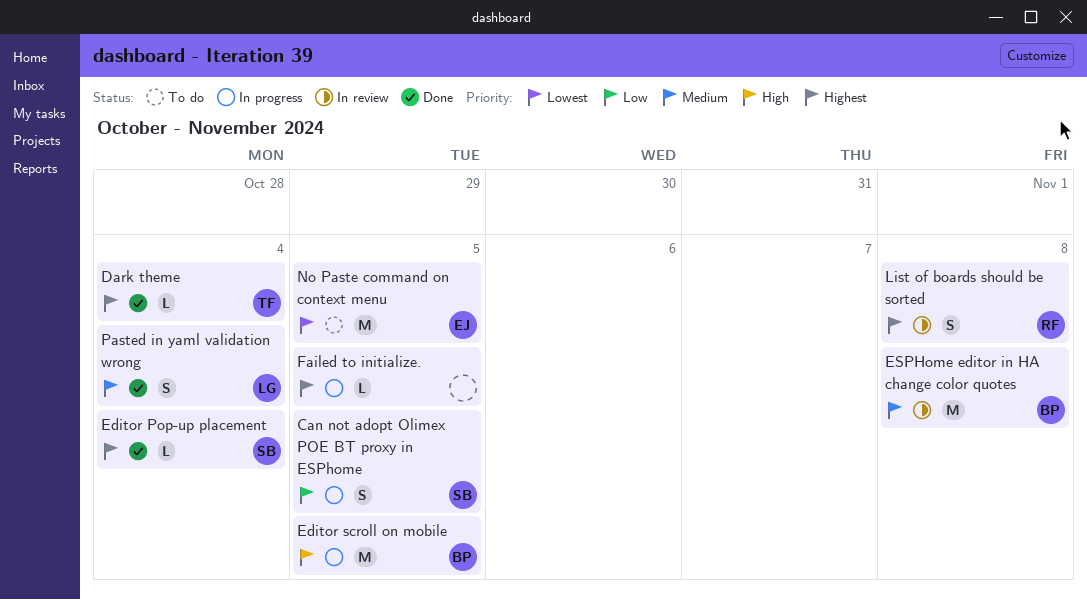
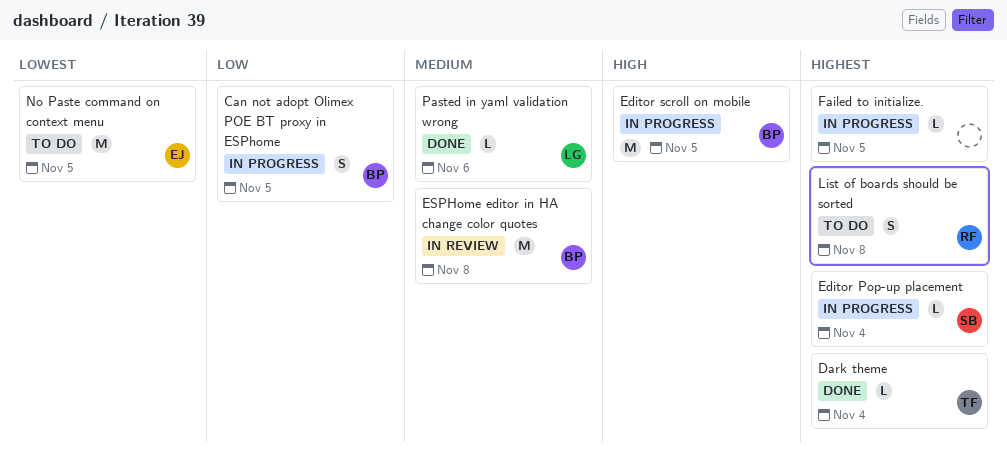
Can not adopt Olimex POE BT proxy in ESPhome, owner: SB -> BP
Editor Pop-up placement, status: Done -> In progress
List of boards should be sorted, status: In review -> To do
Pasted in yaml validation wrong, estimate: S -> L
Pasted in yaml validation wrong, due: Nov 4 -> Nov 6

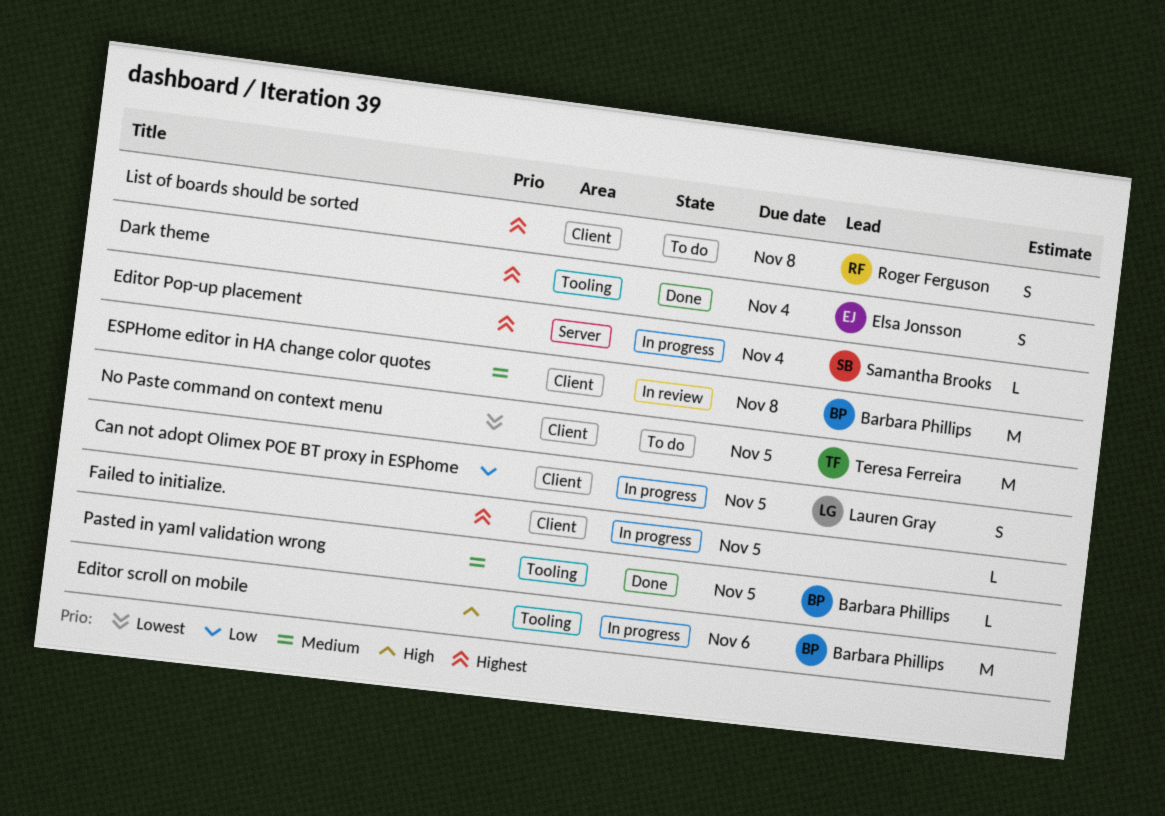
Can not adopt Olimex POE BT proxy in ESPhome, owner: Barbara Phillips -> Lauren Gray
Dark theme, owner: Teresa Ferreira -> Elsa Jonsson
Dark theme, estimate: L -> S
Editor scroll on mobile, due: Nov 5 -> Nov 6
No Paste command on context menu, owner: Elsa Jonsson -> Teresa Ferreira
Pasted in yaml validation wrong, owner: Lauren Gray -> Barbara Phillips
Pasted in yaml validation wrong, due: Nov 6 -> Nov 5

